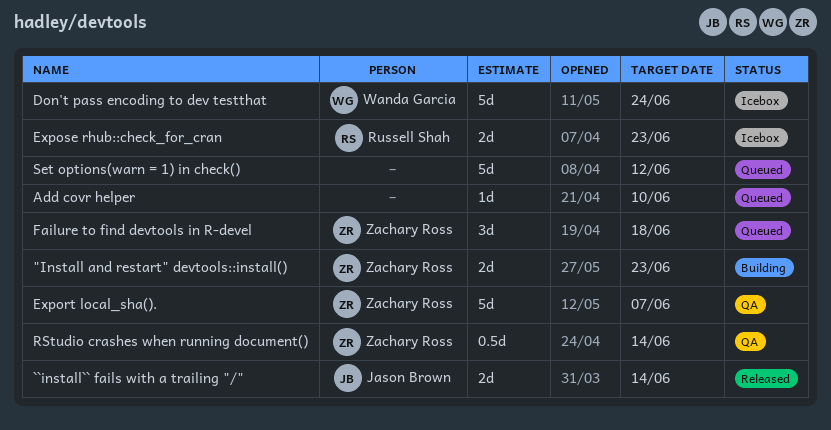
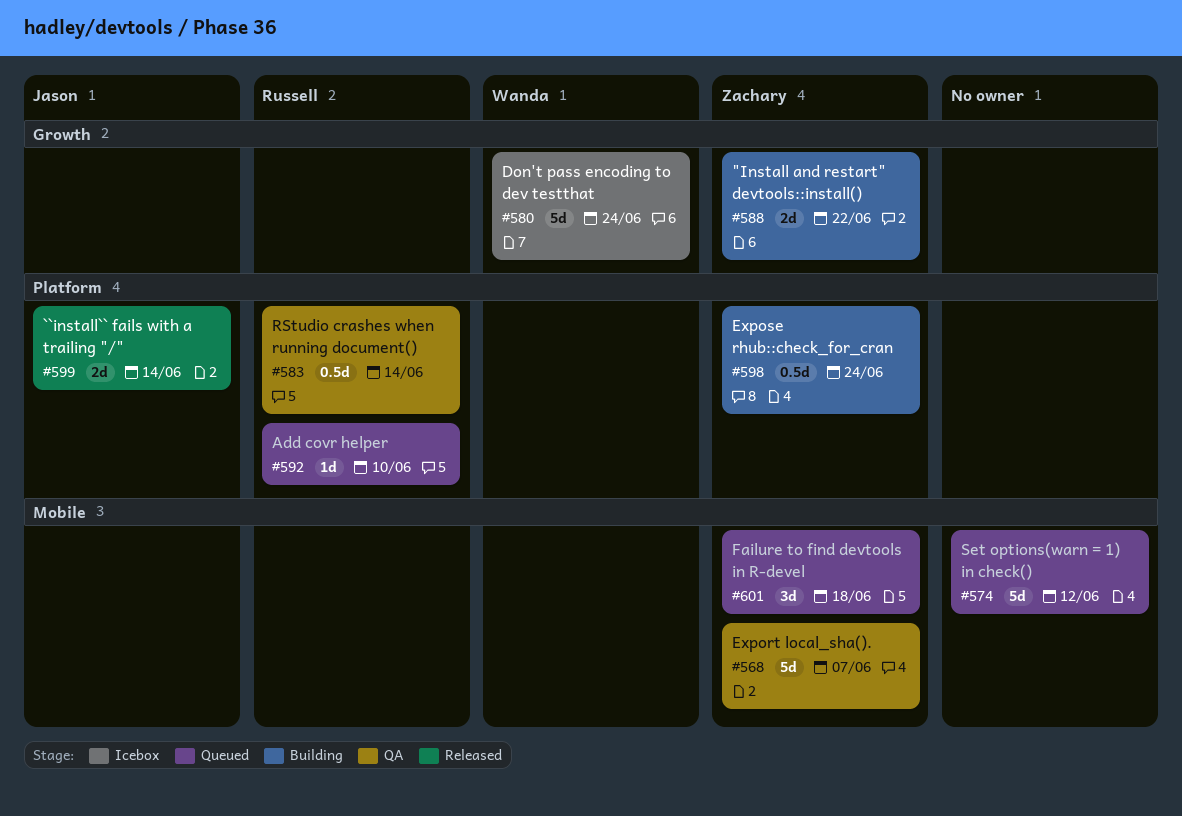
"Install and restart" devtools::install(), due: Jun 23 -> Jun 22
Add covr helper, owner: none -> Russell Shah
Expose rhub::check_for_cran, status: Icebox -> Building
Expose rhub::check_for_cran, owner: Russell Shah -> Zachary Ross
Expose rhub::check_for_cran, estimate: 2d -> 0.5d
Expose rhub::check_for_cran, due: Jun 23 -> Jun 24
RStudio crashes when running document(), owner: Zachary Ross -> Russell Shah

